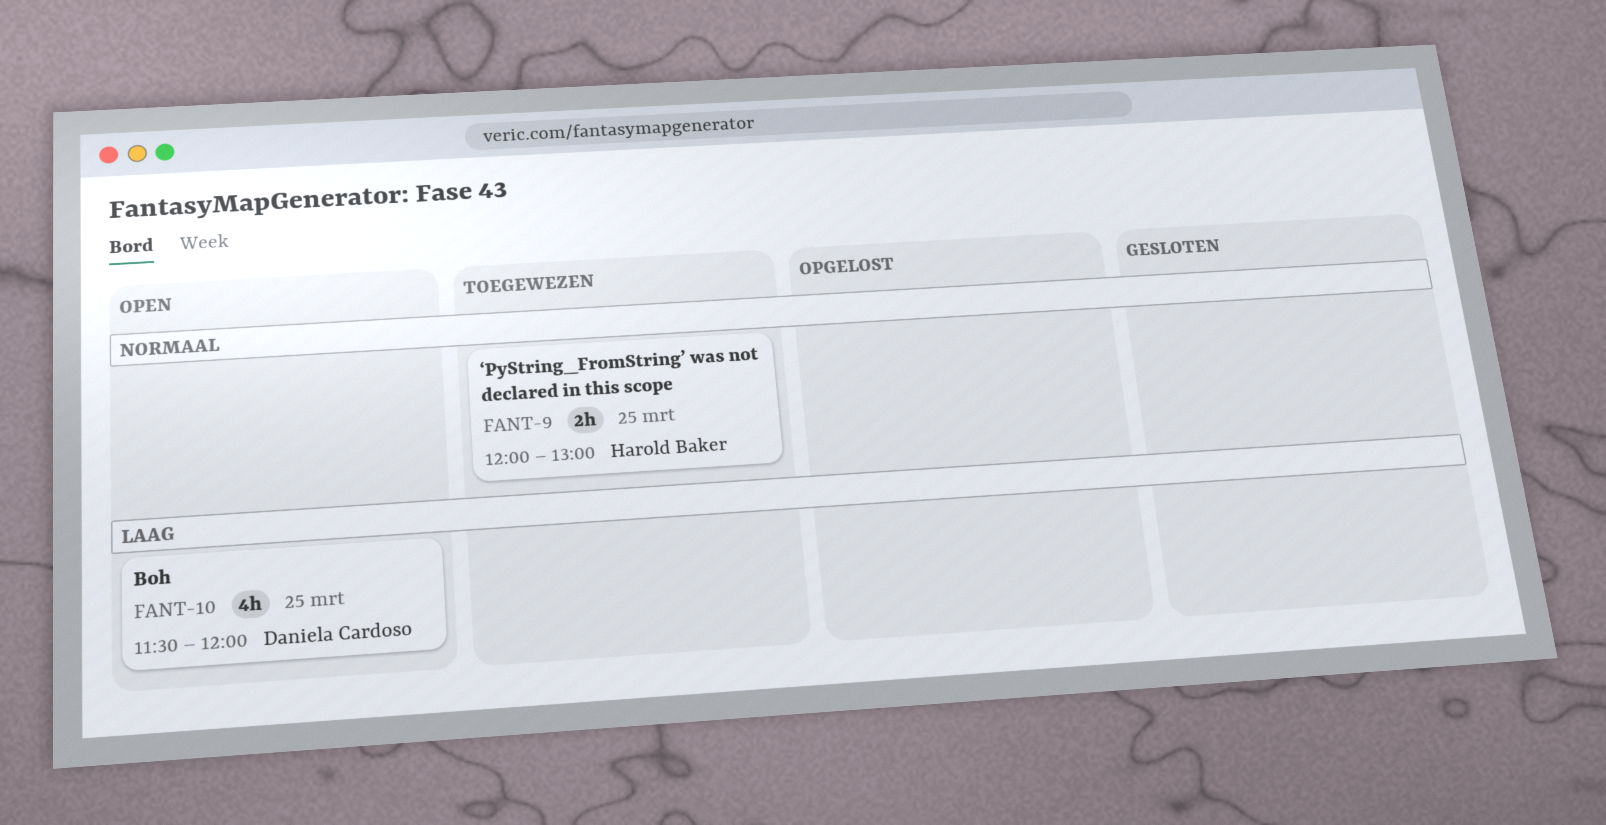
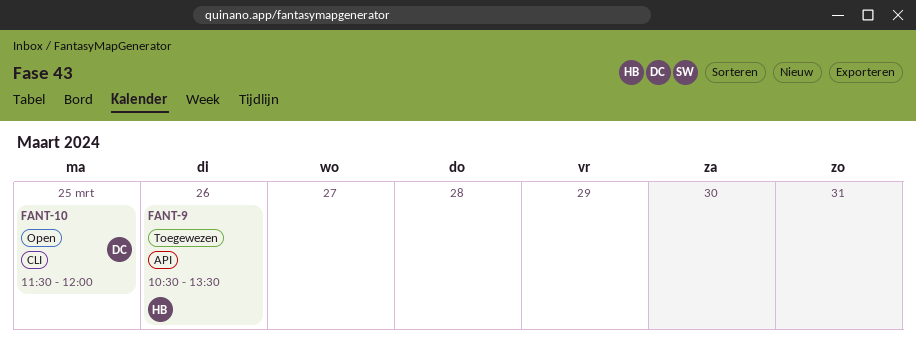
FANT-9, day: Mar 25 -> Mar 26
FANT-9, begins: 12:00 -> 10:30
FANT-9, ends: 13:00 -> 13:30

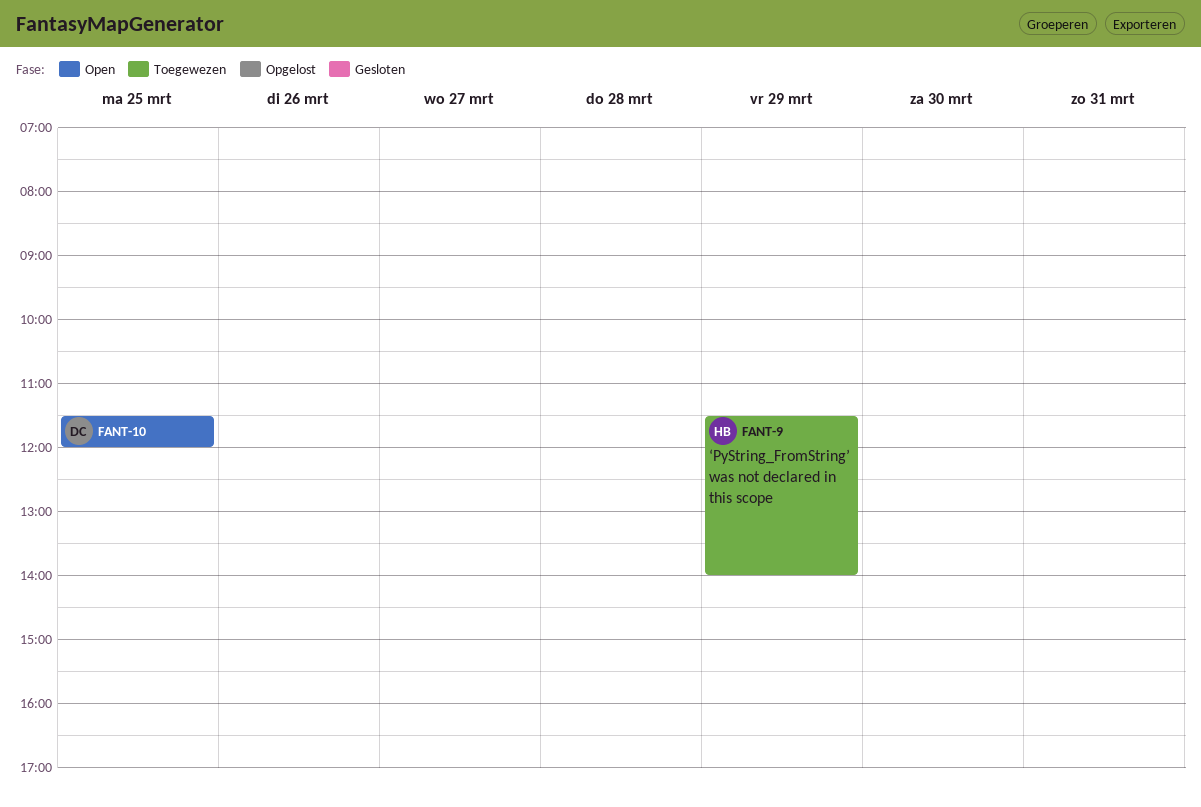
FANT-9, day: Mar 26 -> Mar 29
FANT-9, begins: 10:30 -> 11:30
FANT-9, ends: 13:30 -> 14:00

